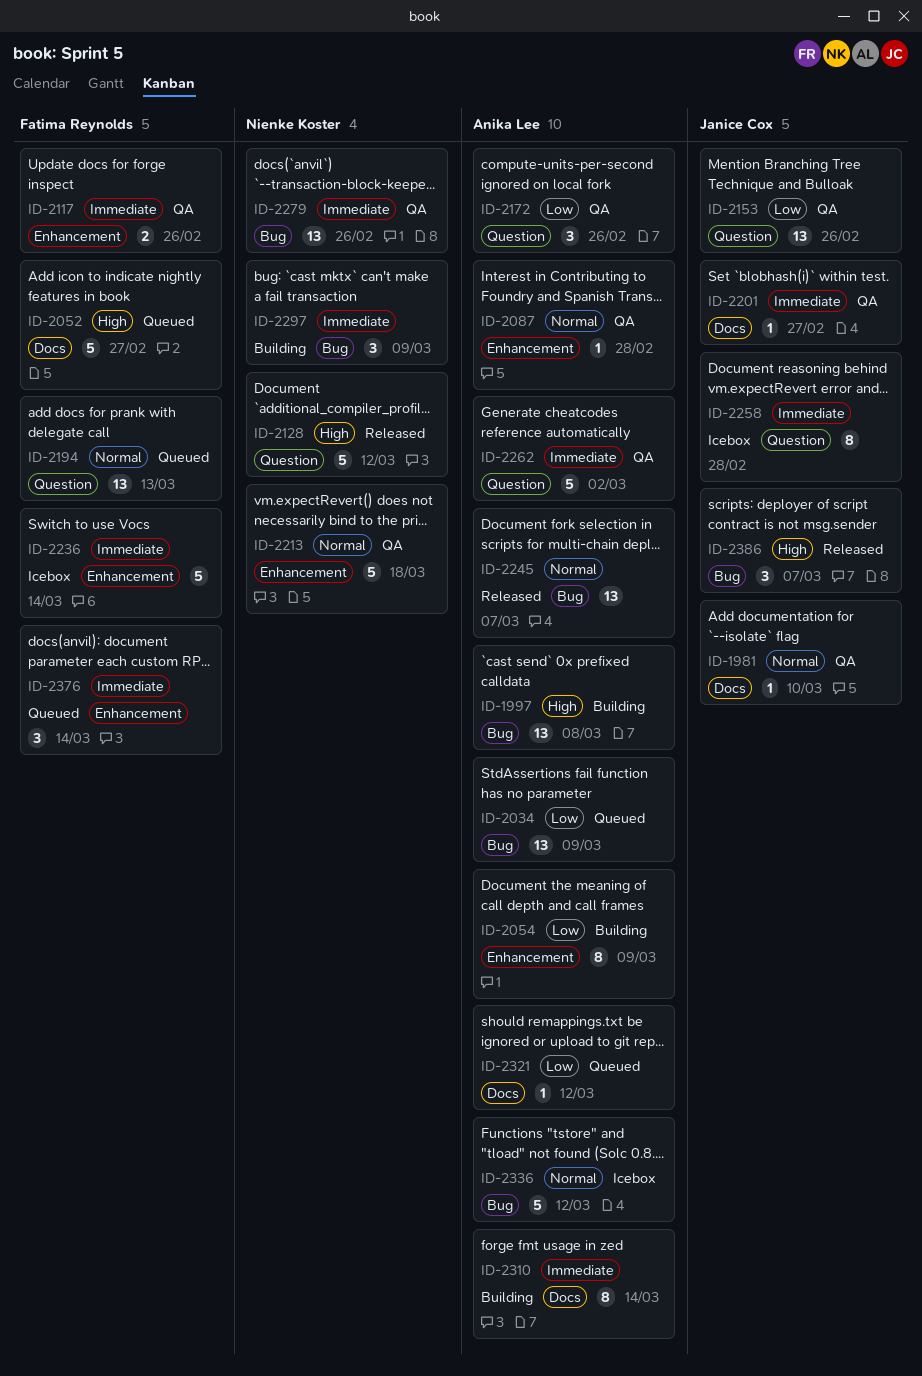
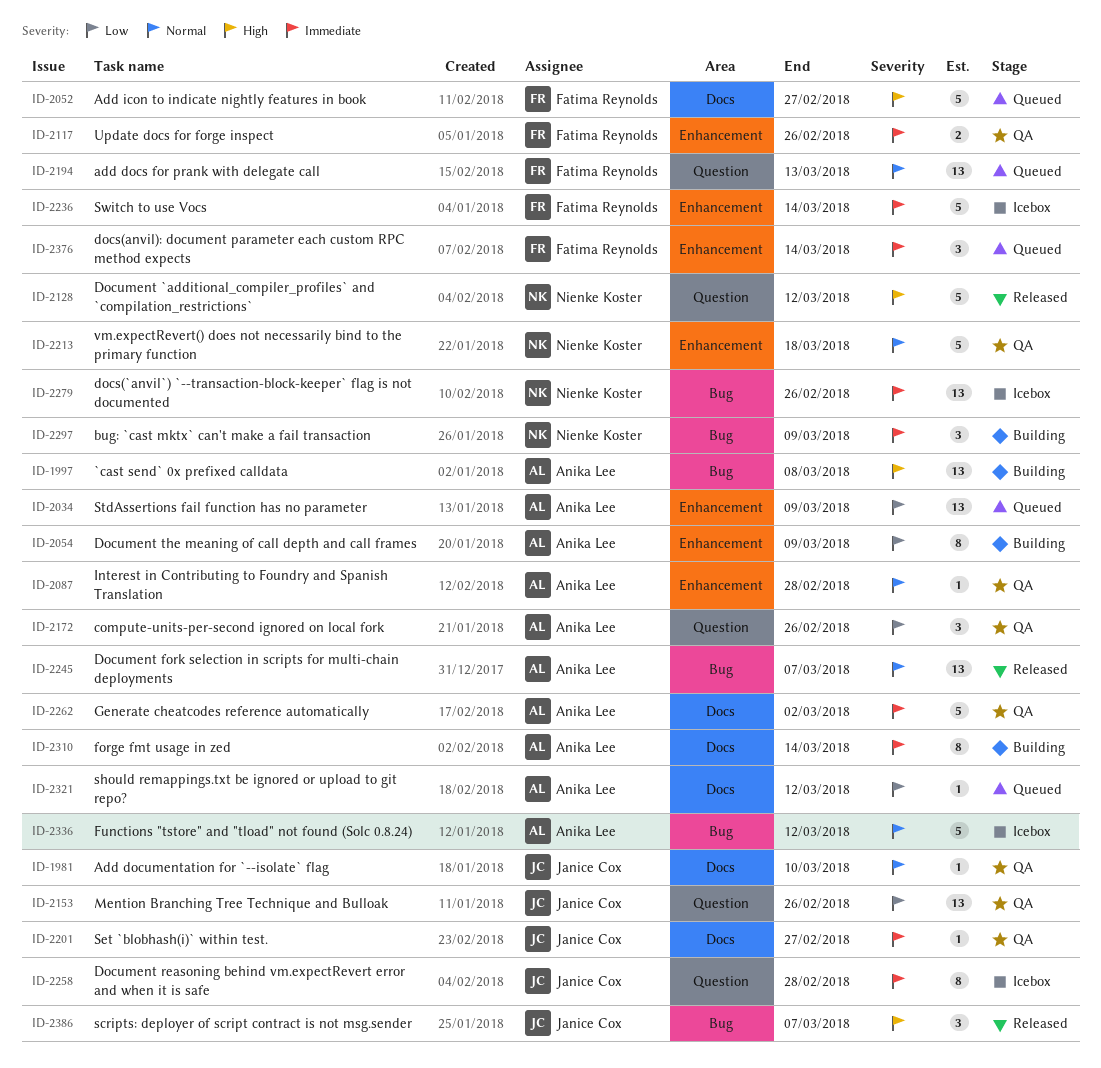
ID-2034, label: Bug -> Enhancement
ID-2262, label: Question -> Docs
ID-2279, status: QA -> Icebox

